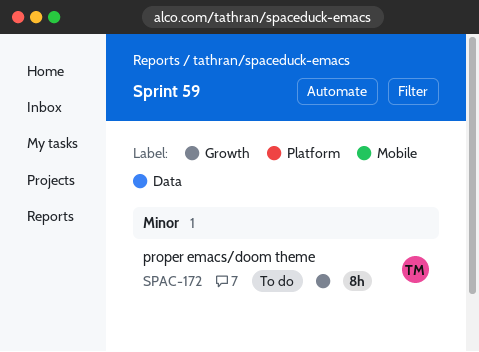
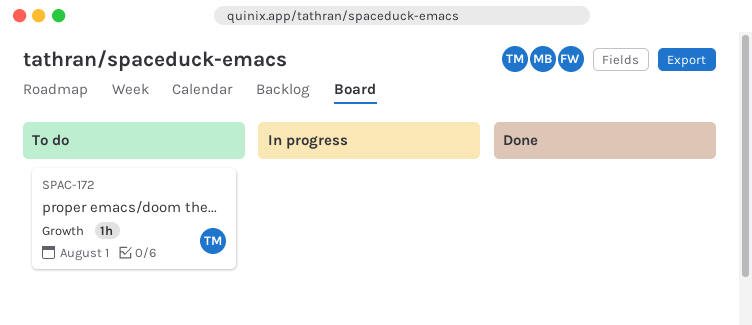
SPAC-172, estimate: 8h -> 1h

